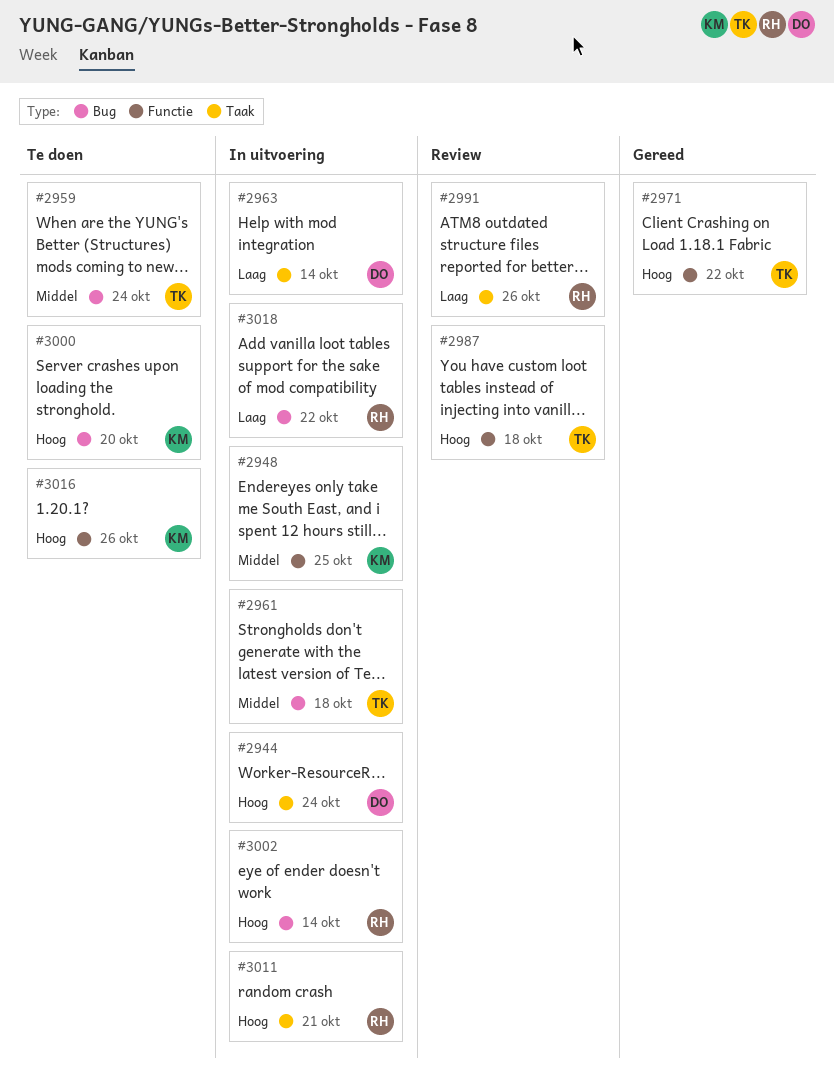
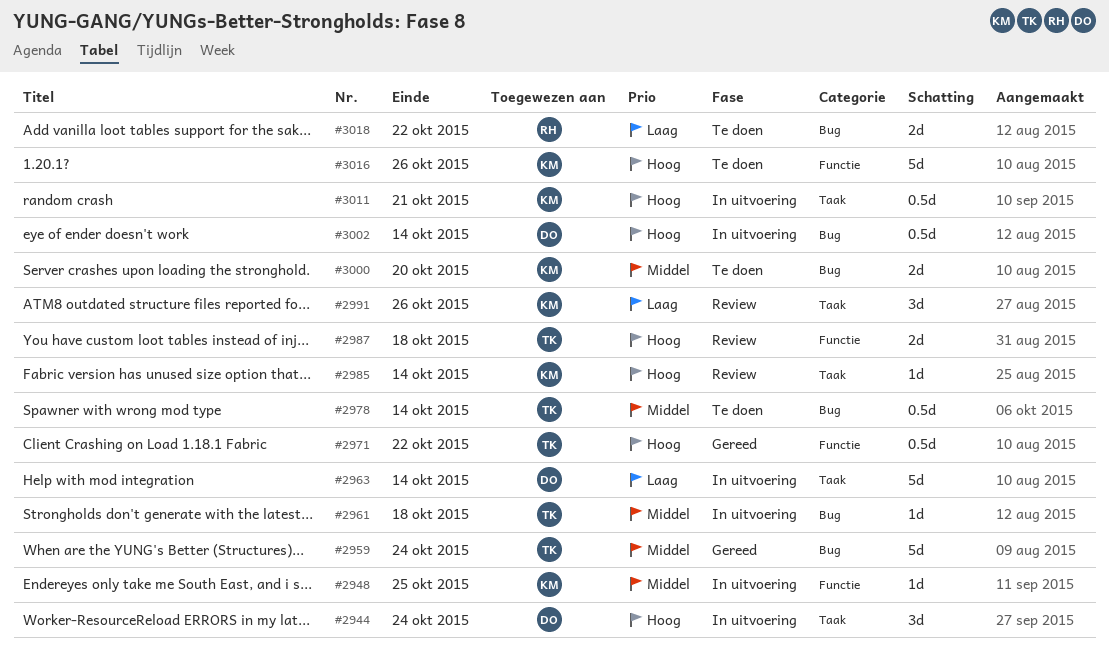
#2959, status: Te doen -> Gereed
#2978: none -> present
#2985: none -> present
#2991, owner: RH -> KM
#3000, priority: Hoog -> Middel
#3002, owner: RH -> DO
#3011, owner: RH -> KM
#3018, status: In uitvoering -> Te doen

